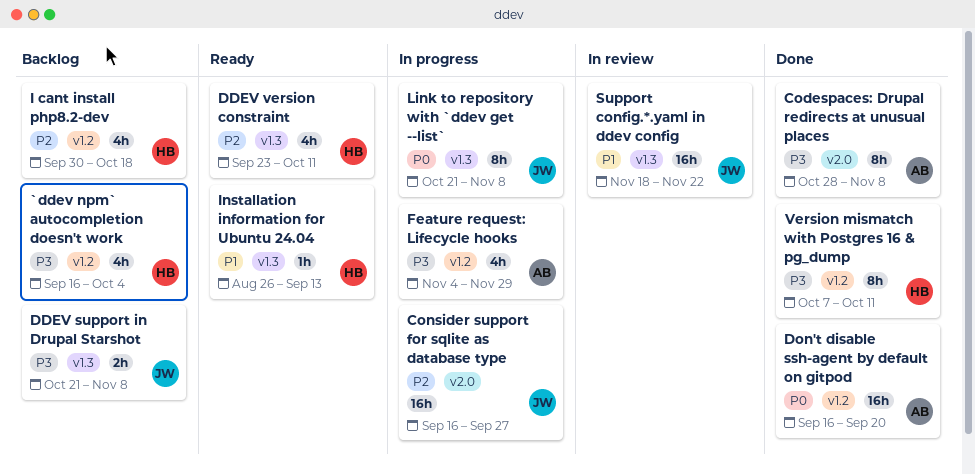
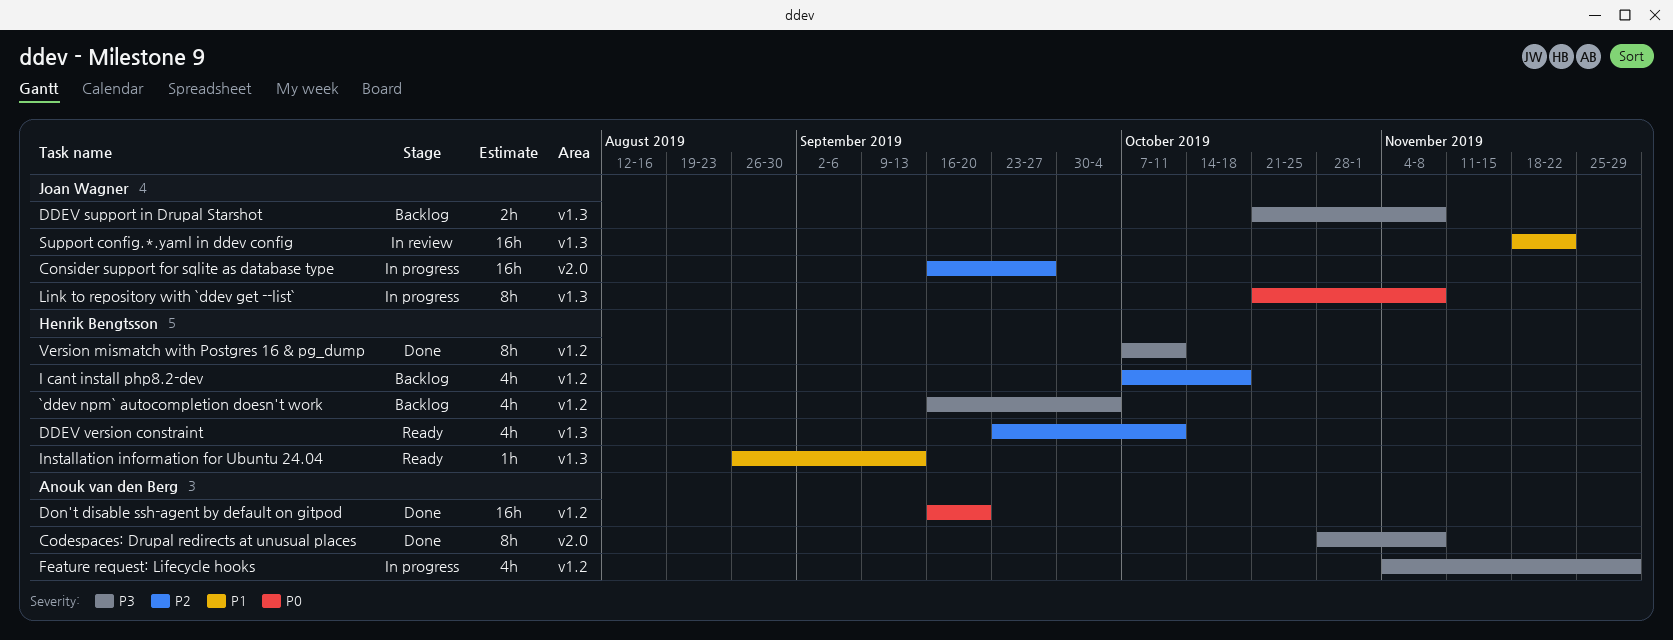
I cant install php8.2-dev, start: Sep 30 -> Oct 7

